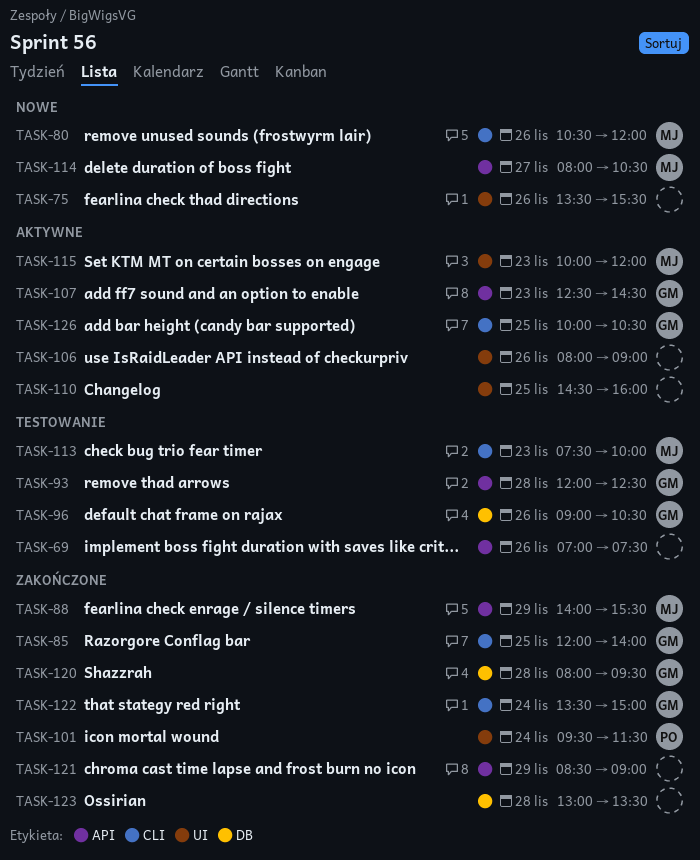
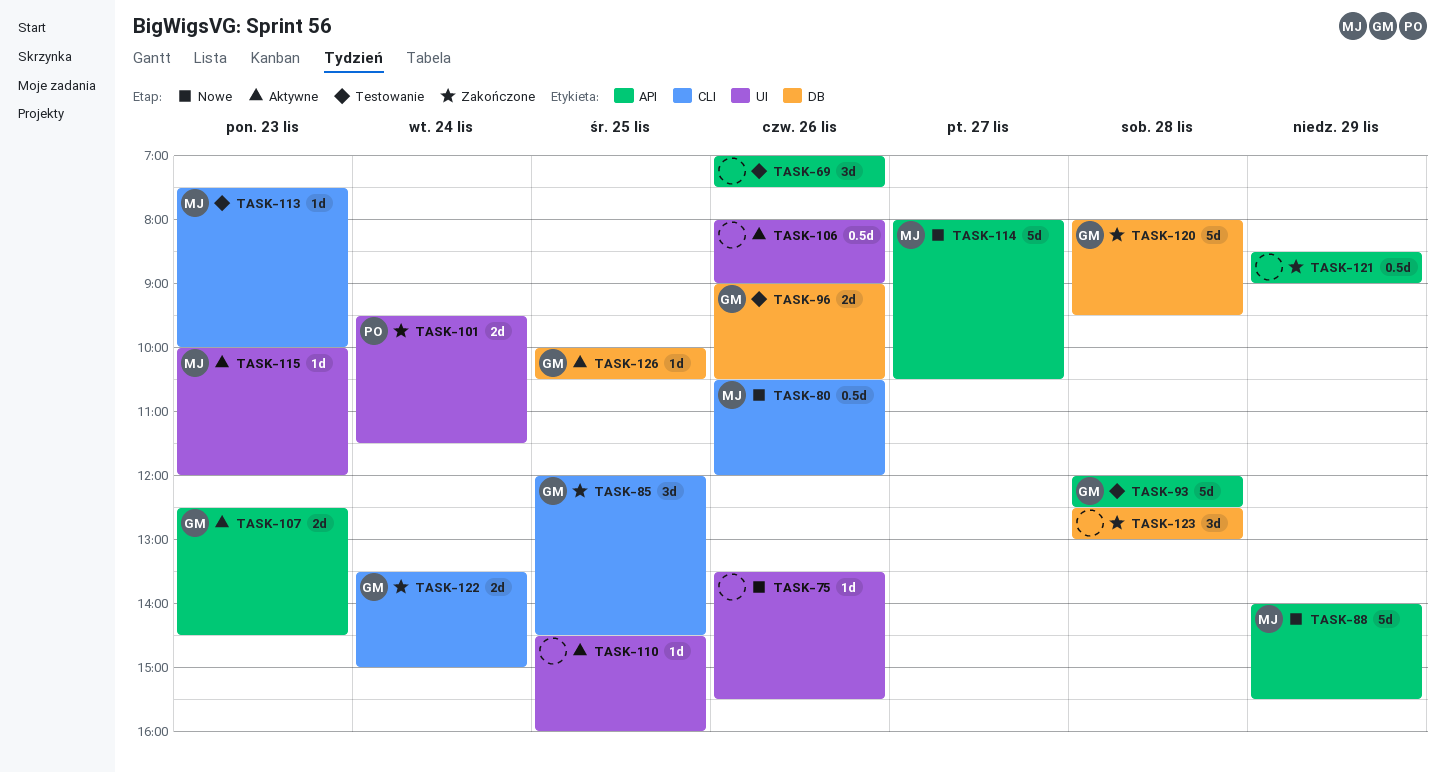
TASK-85, ends: 14:00 -> 14:30
TASK-88, status: Zakończone -> Nowe
TASK-123, begins: 13:00 -> 12:30
TASK-123, ends: 13:30 -> 13:00
TASK-126, label: CLI -> DB

